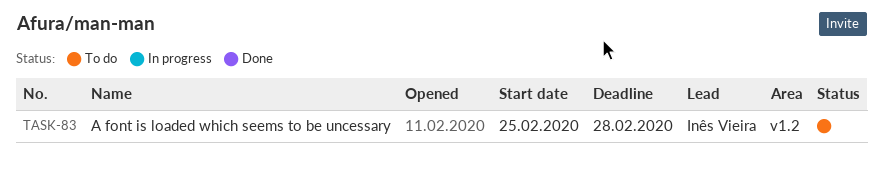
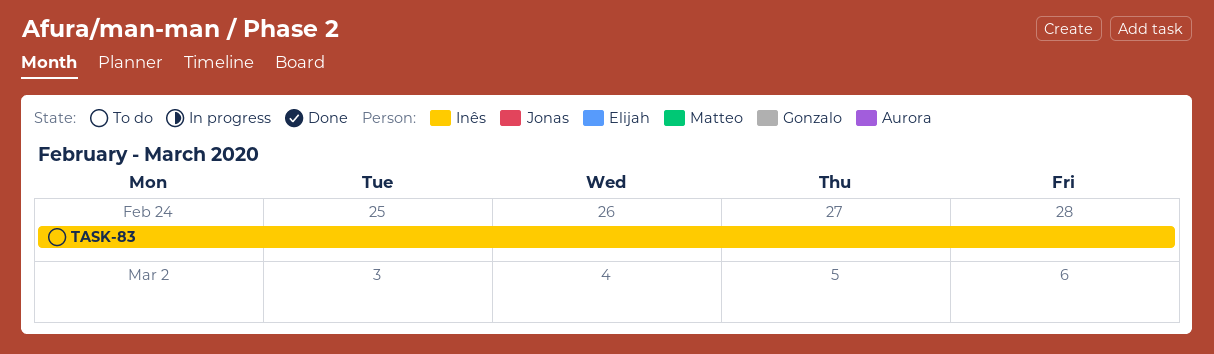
TASK-83, start: Feb 25 -> Feb 24

